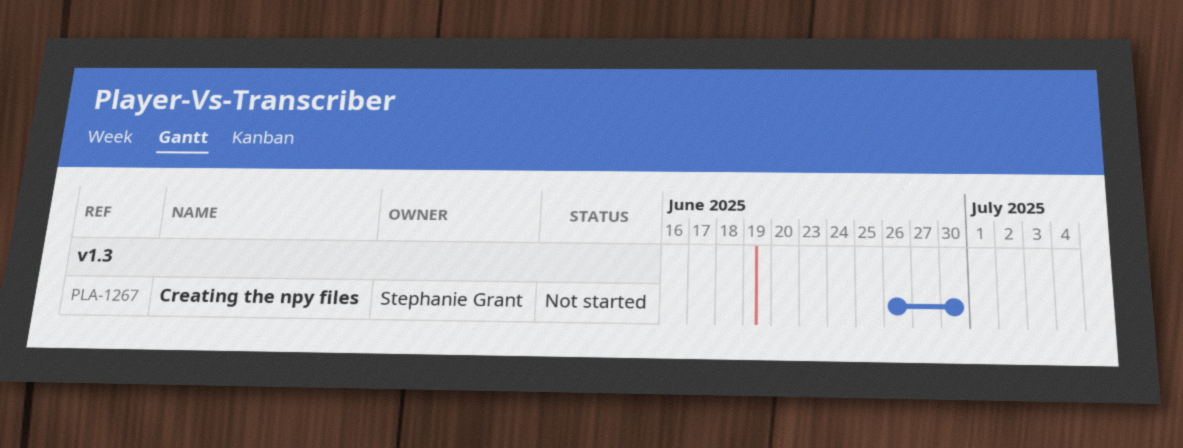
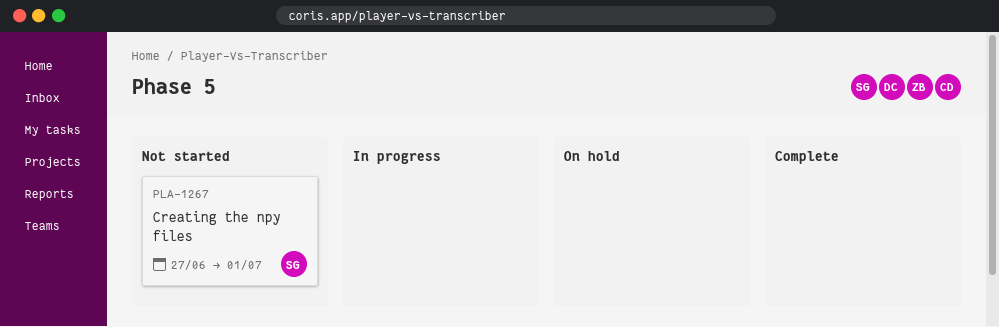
PLA-1267, start: Jun 26 -> Jun 27
PLA-1267, due: Jun 30 -> Jul 1

